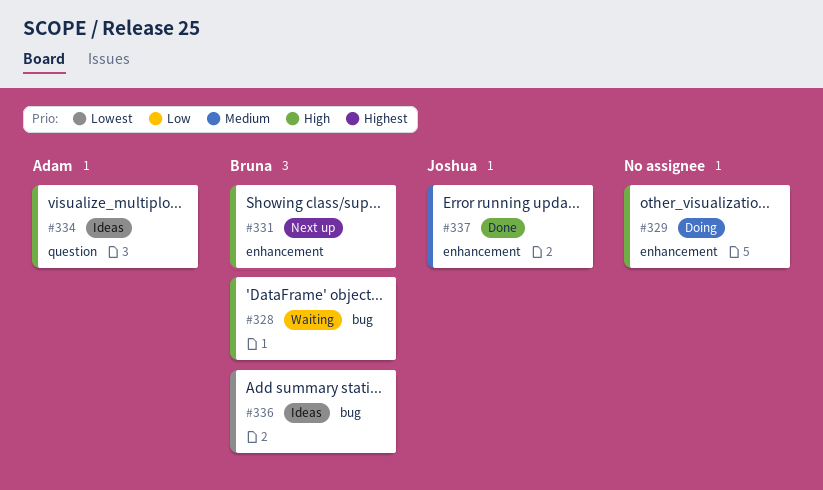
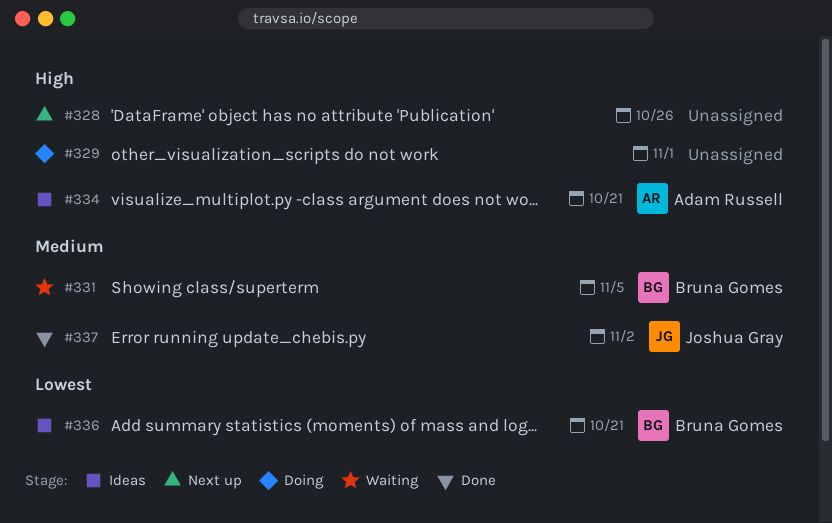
#328, status: Waiting -> Next up
#328, owner: Bruna Gomes -> none
#331, status: Next up -> Waiting
#331, priority: High -> Medium

